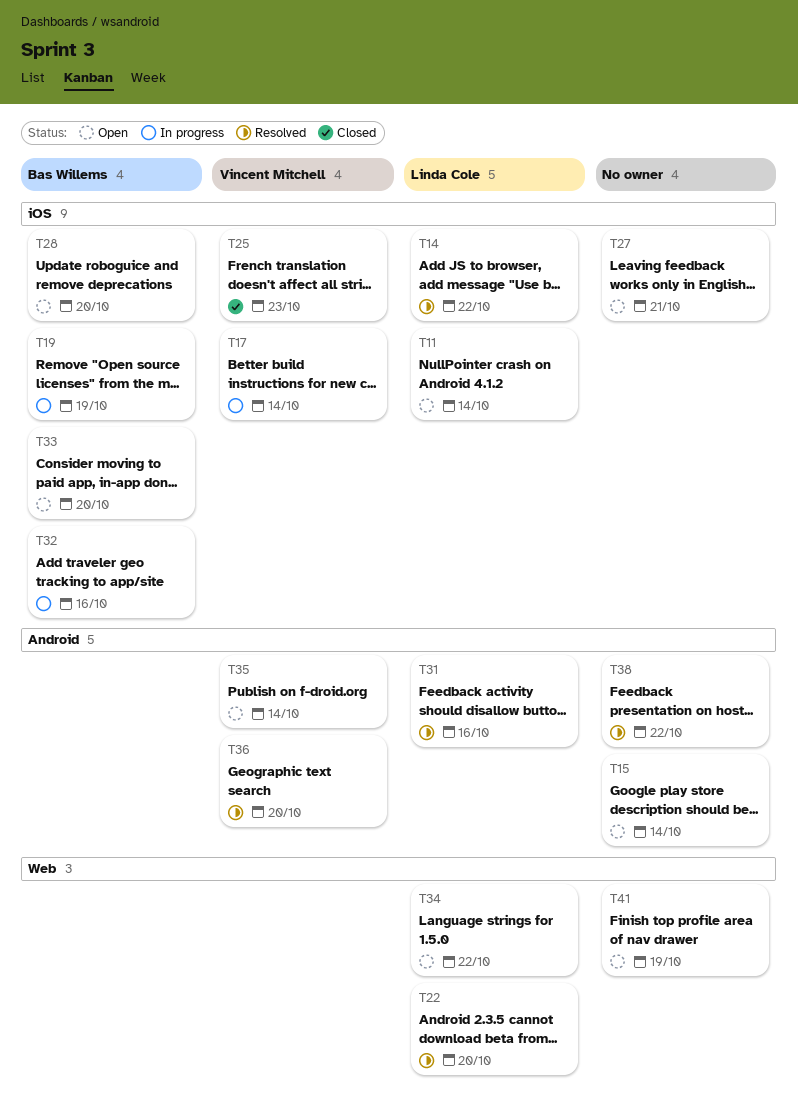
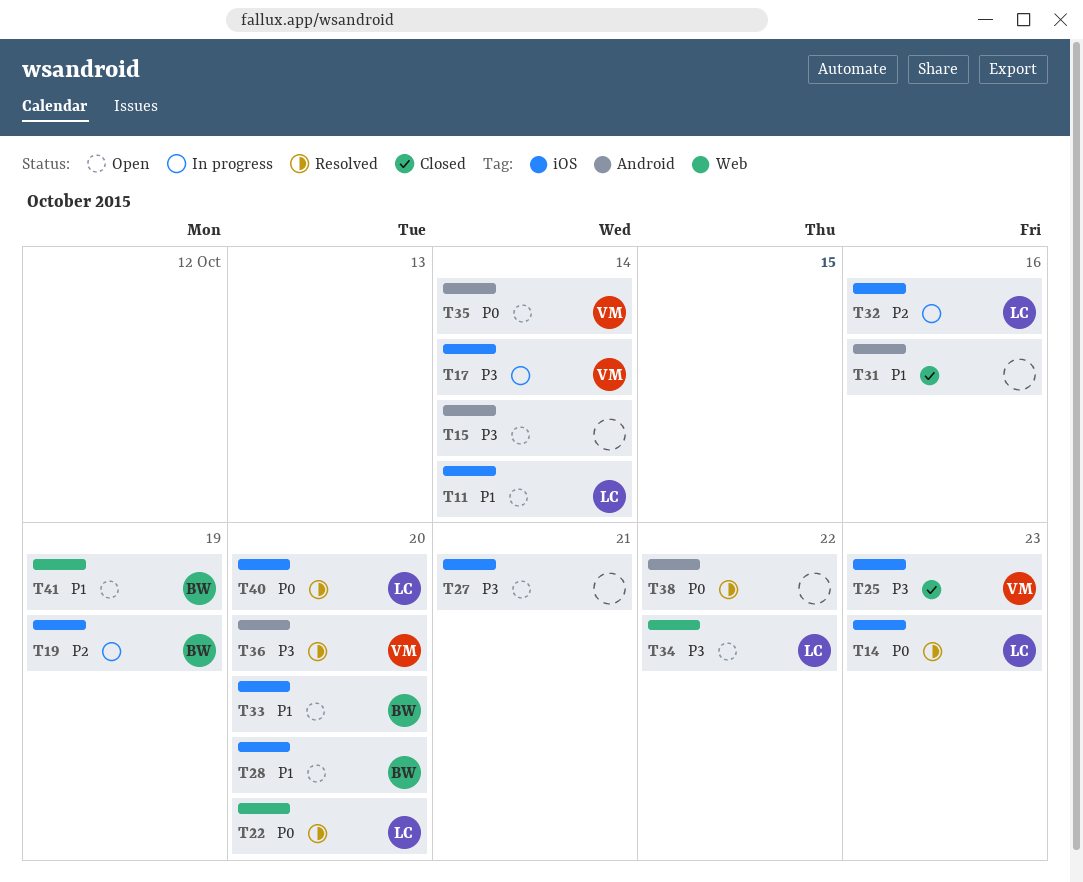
T14, due: Oct 22 -> Oct 23
T31, status: Resolved -> Closed
T31, owner: Linda Cole -> none
T32, owner: Bas Willems -> Linda Cole
T40: none -> present
T41, owner: none -> Bas Willems

